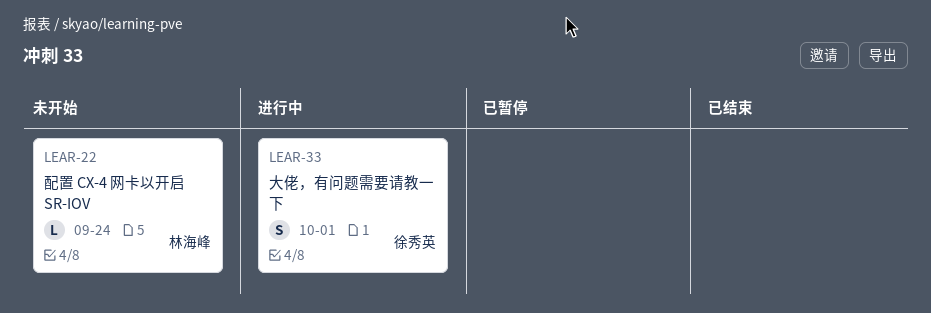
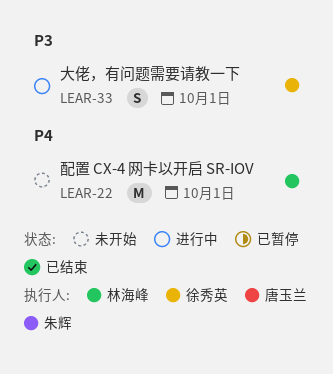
LEAR-22, estimate: L -> M
LEAR-22, due: Sep 24 -> Oct 1

